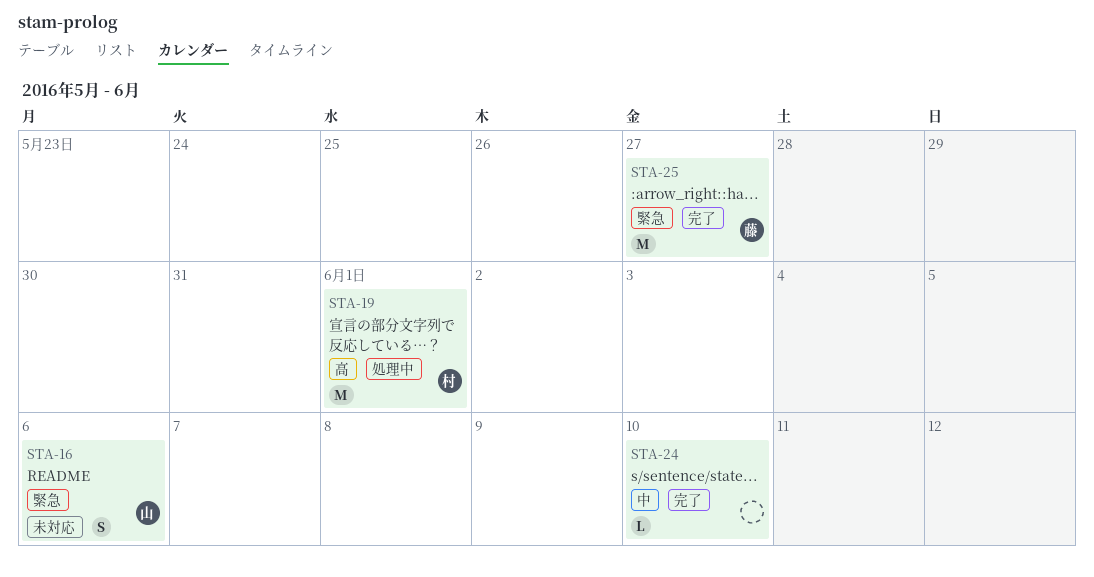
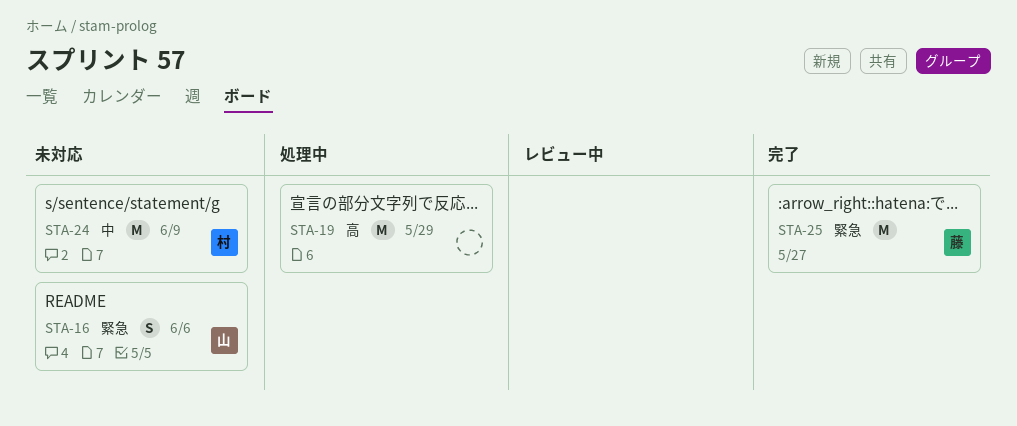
STA-19, owner: 村 -> none
STA-19, due: Jun 1 -> May 29
STA-24, status: 完了 -> 未対応
STA-24, owner: none -> 村
STA-24, estimate: L -> M
STA-24, due: Jun 10 -> Jun 9

